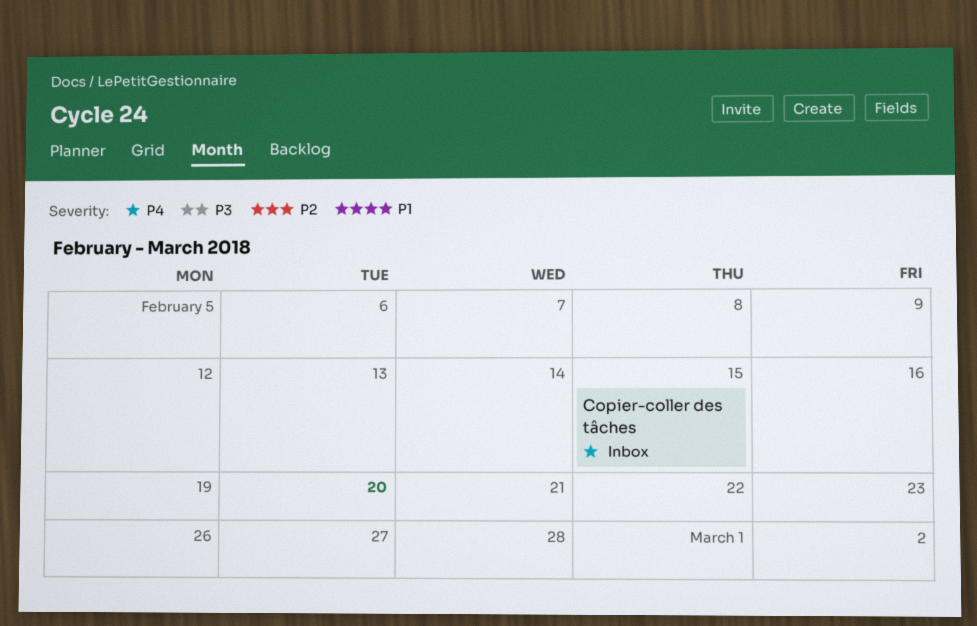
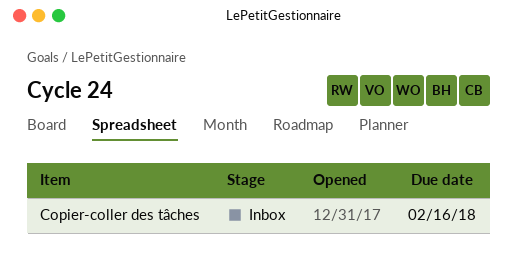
Copier-coller des tâches, due: Feb 15 -> Feb 16

